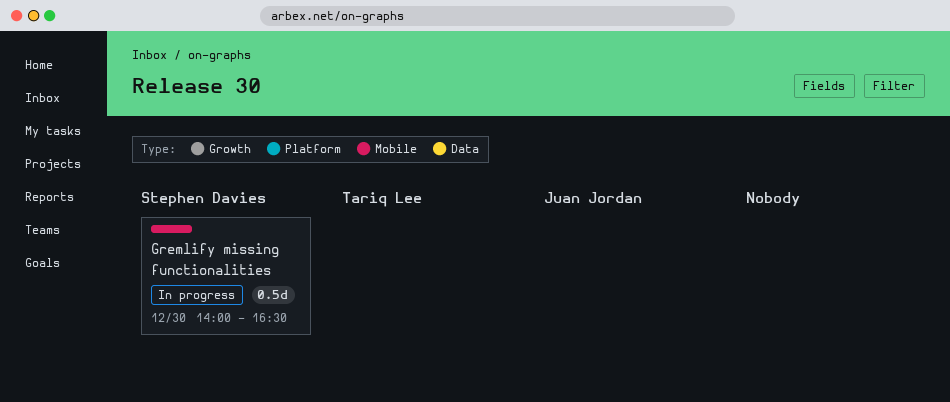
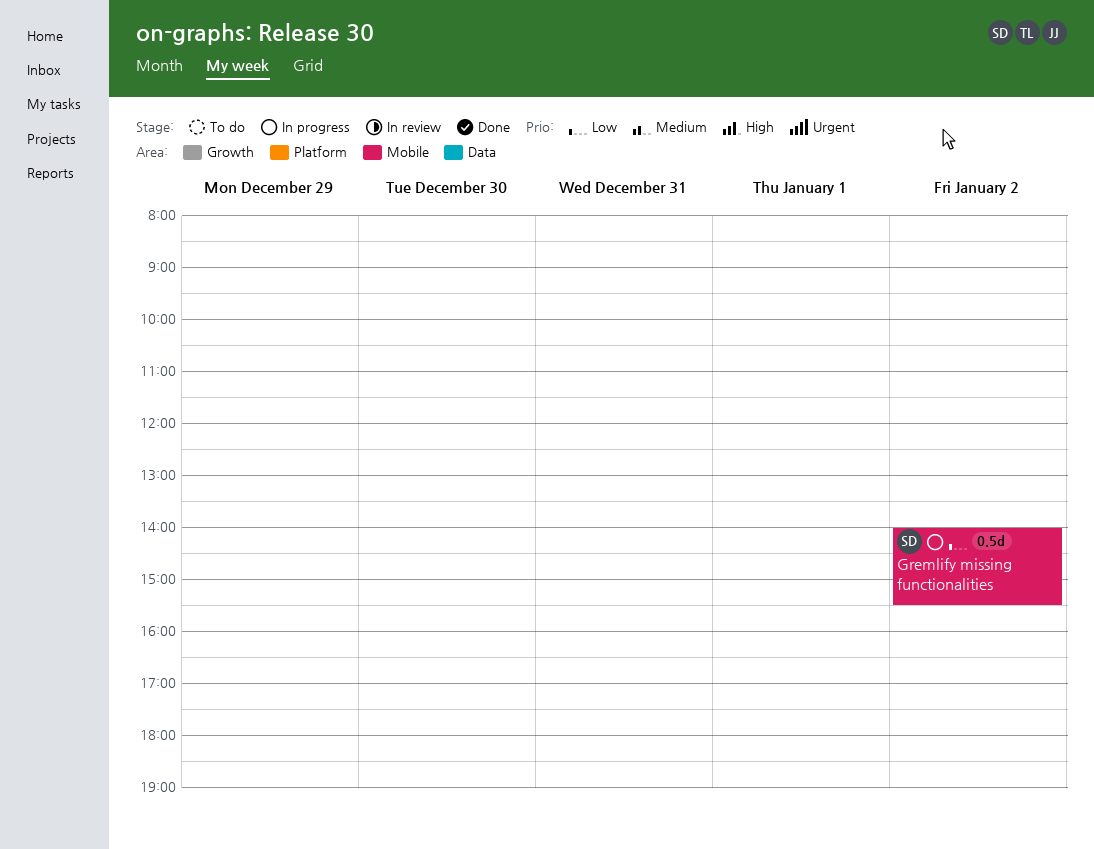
Gremlify missing functionalities, day: Dec 30 -> Jan 2
Gremlify missing functionalities, ends: 16:30 -> 15:30

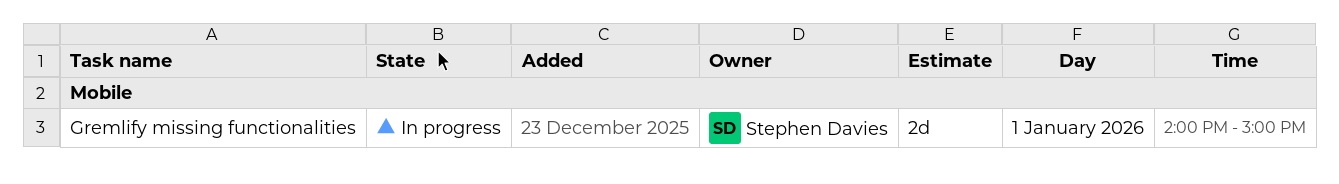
Gremlify missing functionalities, estimate: 0.5d -> 2d
Gremlify missing functionalities, day: Jan 2 -> Jan 1
Gremlify missing functionalities, ends: 15:30 -> 15:00

